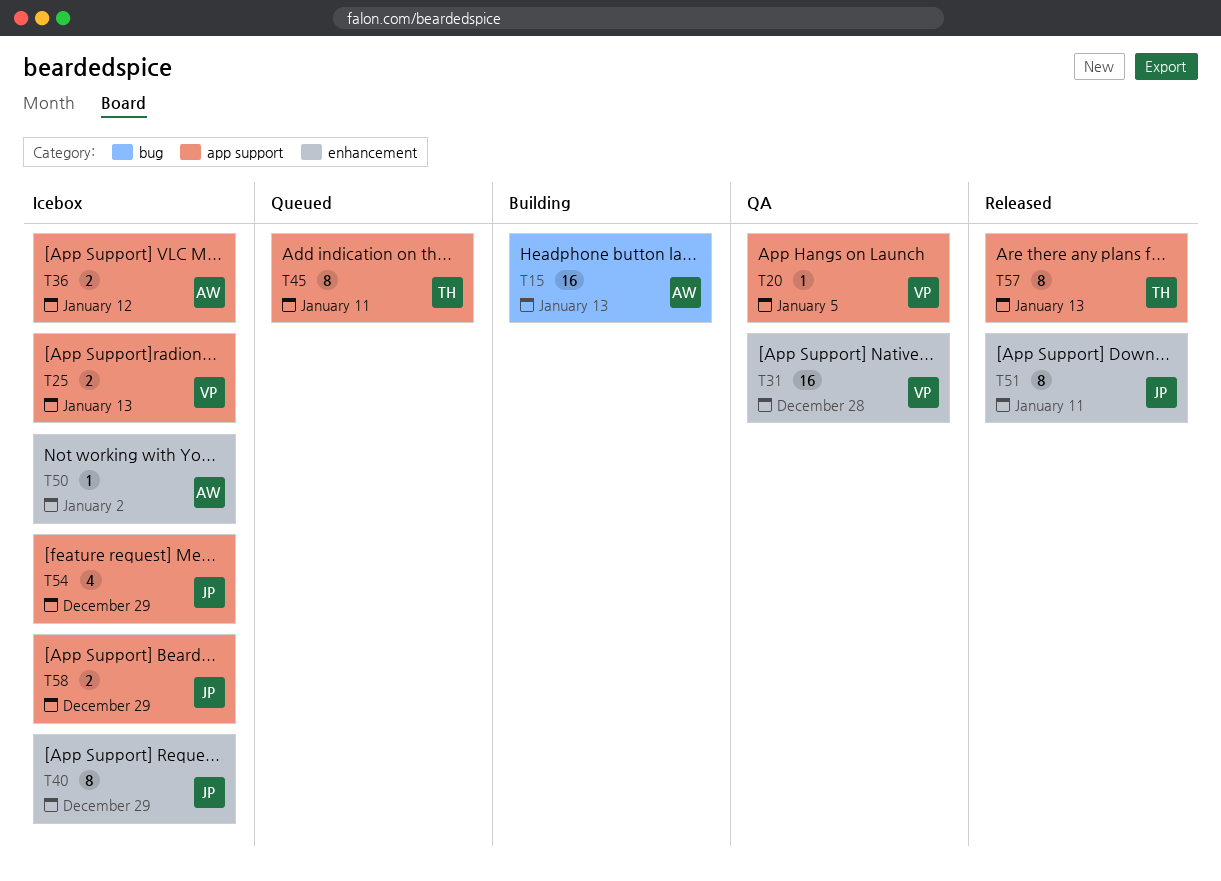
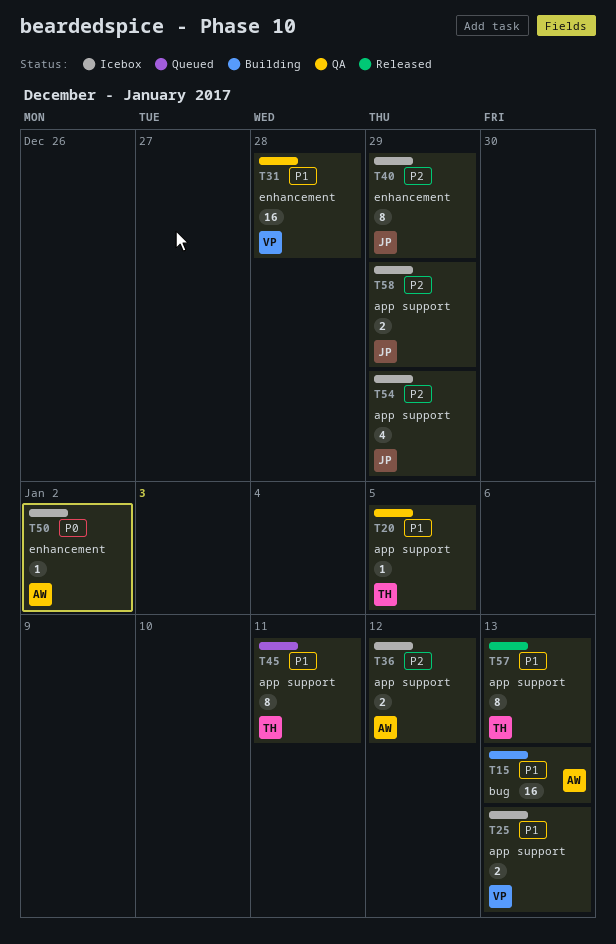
T20, owner: VP -> TH
T51: present -> none

